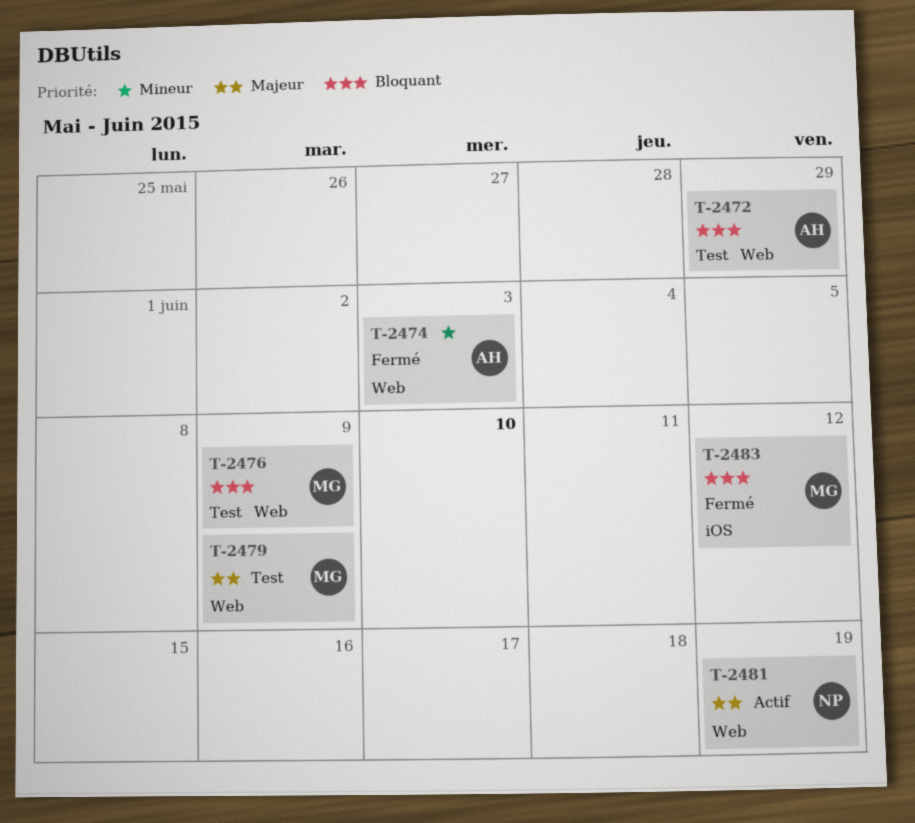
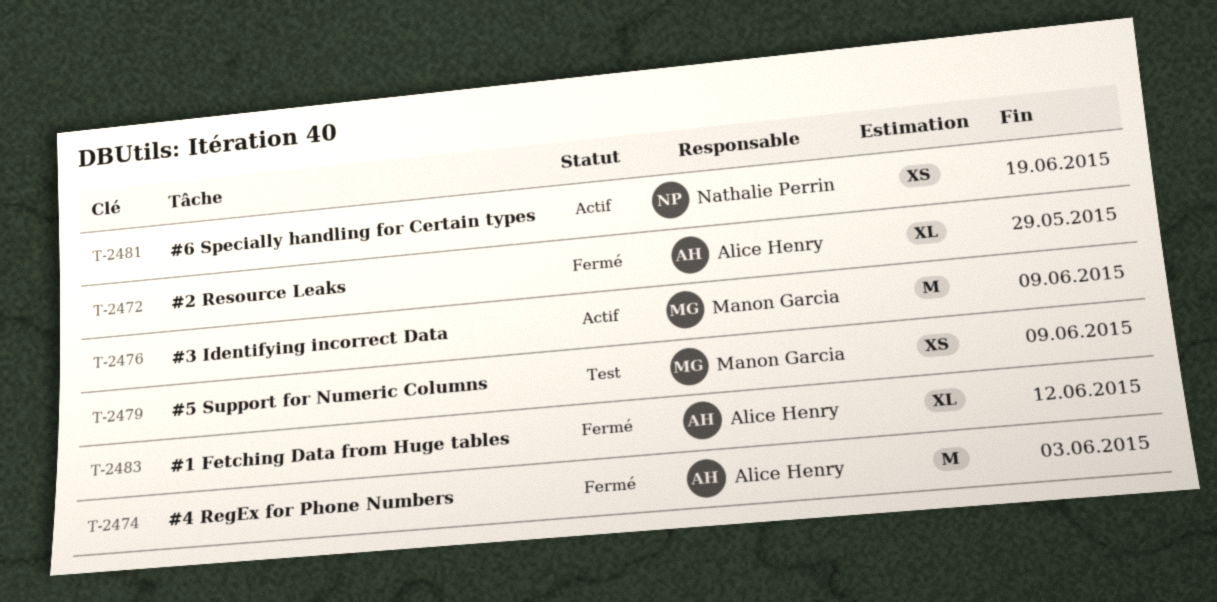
T-2472, status: Test -> Fermé
T-2476, status: Test -> Actif
T-2483, owner: Manon Garcia -> Alice Henry

